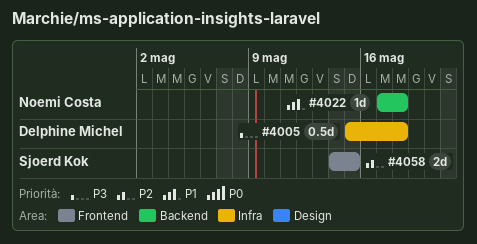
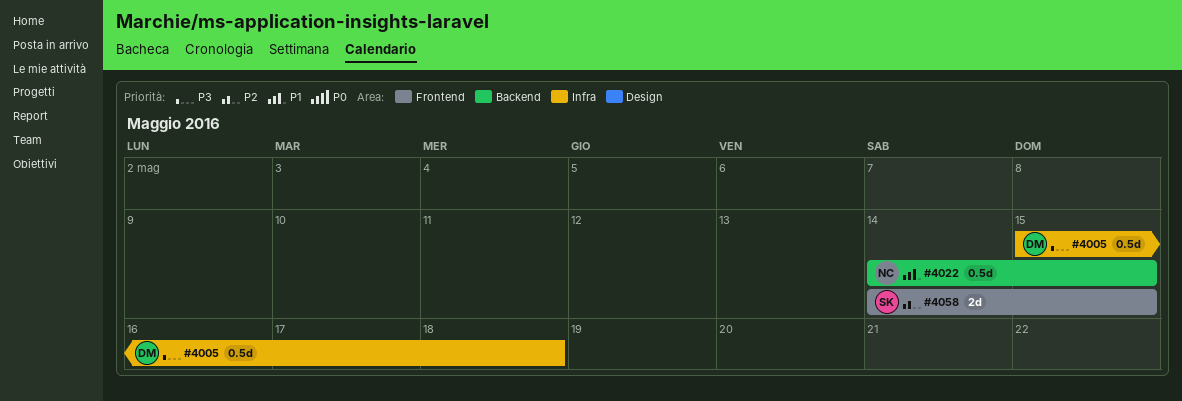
#4022, estimate: 1d -> 0.5d
#4022, start: May 17 -> May 14
#4022, due: May 18 -> May 15

